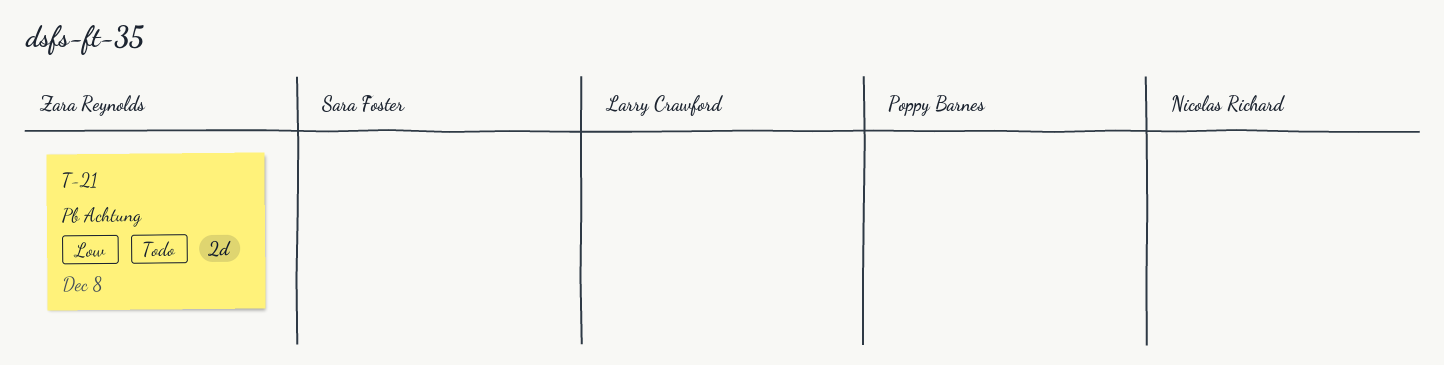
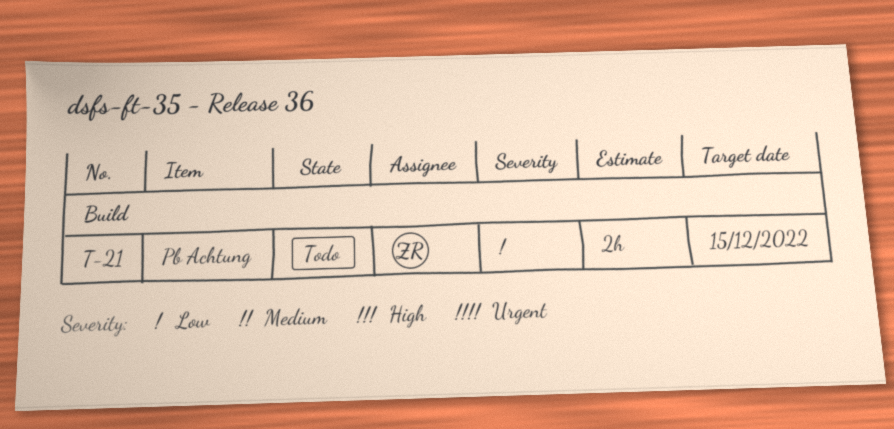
T-21, estimate: 2d -> 2h
T-21, due: Dec 8 -> Dec 15

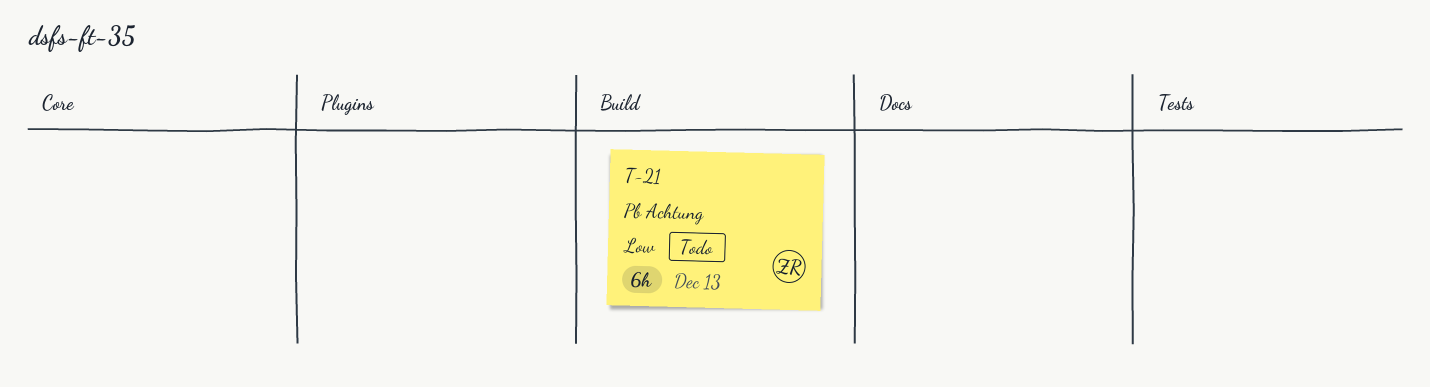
T-21, estimate: 2h -> 6h
T-21, due: Dec 15 -> Dec 13

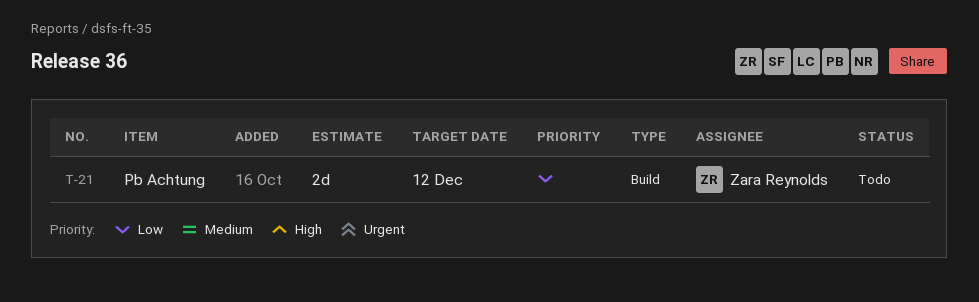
T-21, estimate: 6h -> 2d
T-21, due: Dec 13 -> Dec 12

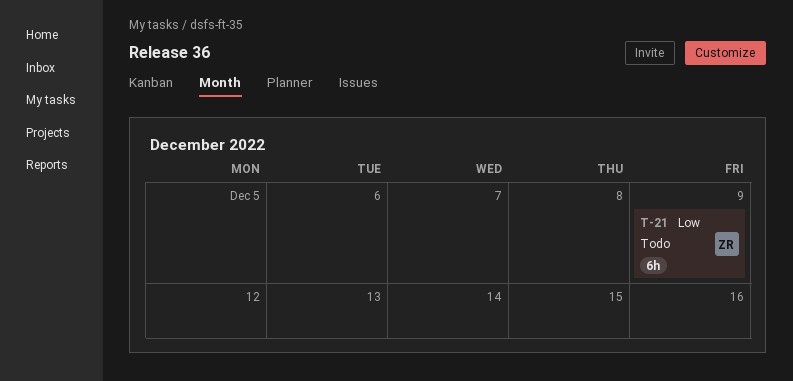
T-21, estimate: 2d -> 6h
T-21, due: Dec 12 -> Dec 9

